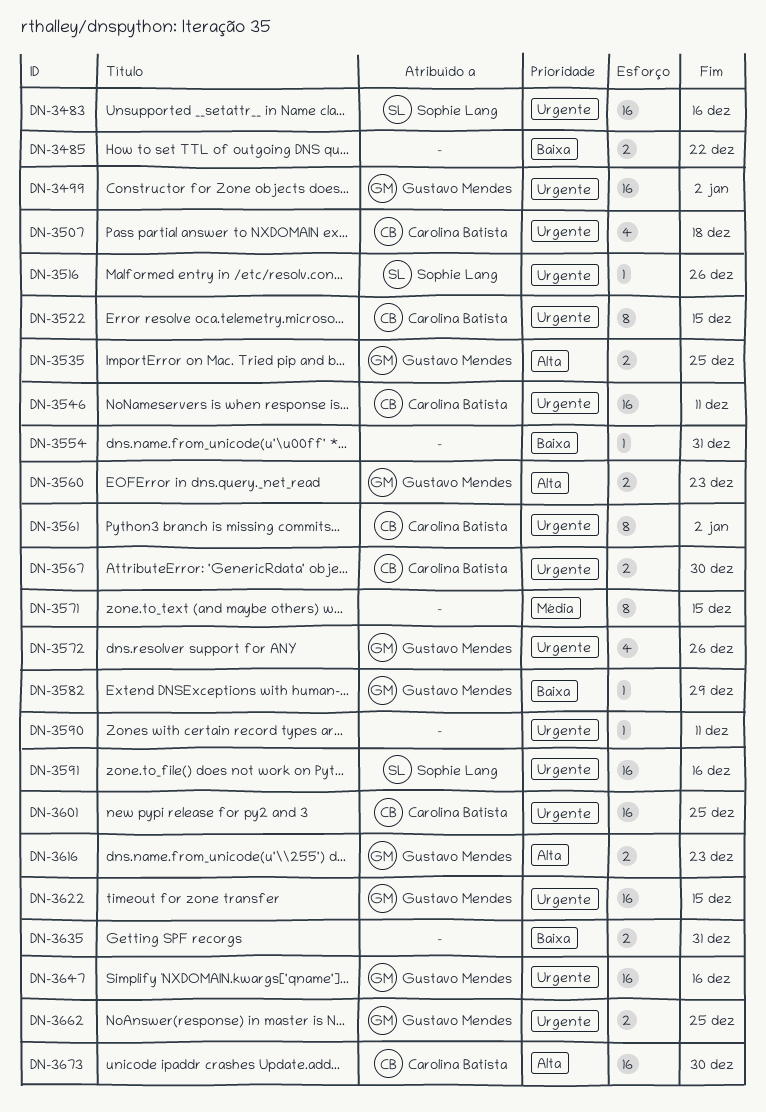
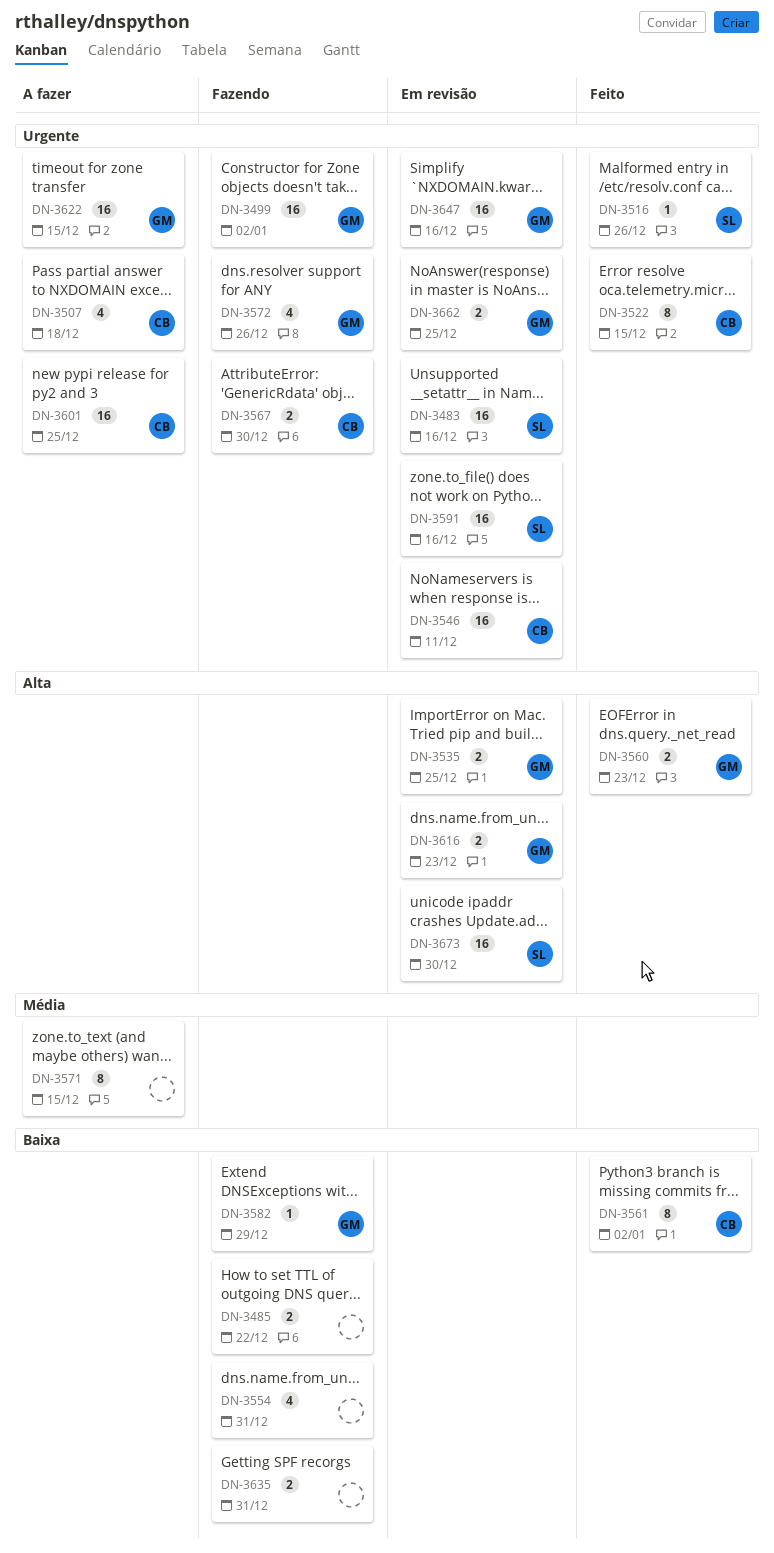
DN-3554, estimate: 1 -> 4
DN-3561, priority: Urgente -> Baixa
DN-3590: present -> none
DN-3673, owner: Carolina Batista -> Sophie Lang

